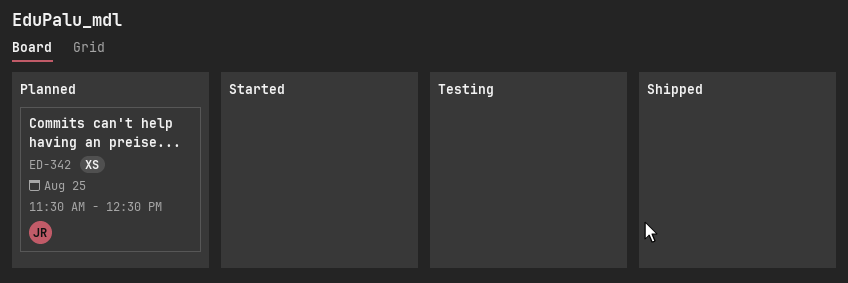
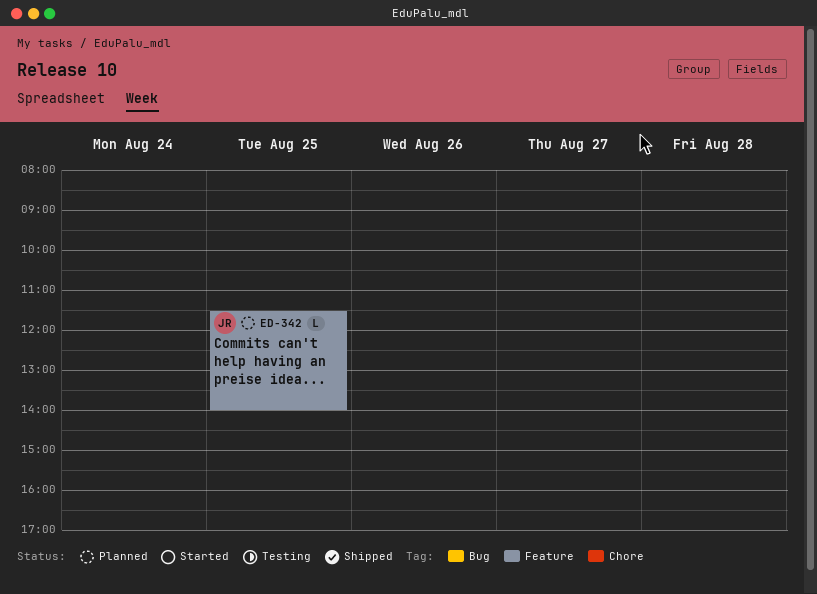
ED-342, estimate: XS -> L
ED-342, ends: 12:30 -> 14:00

